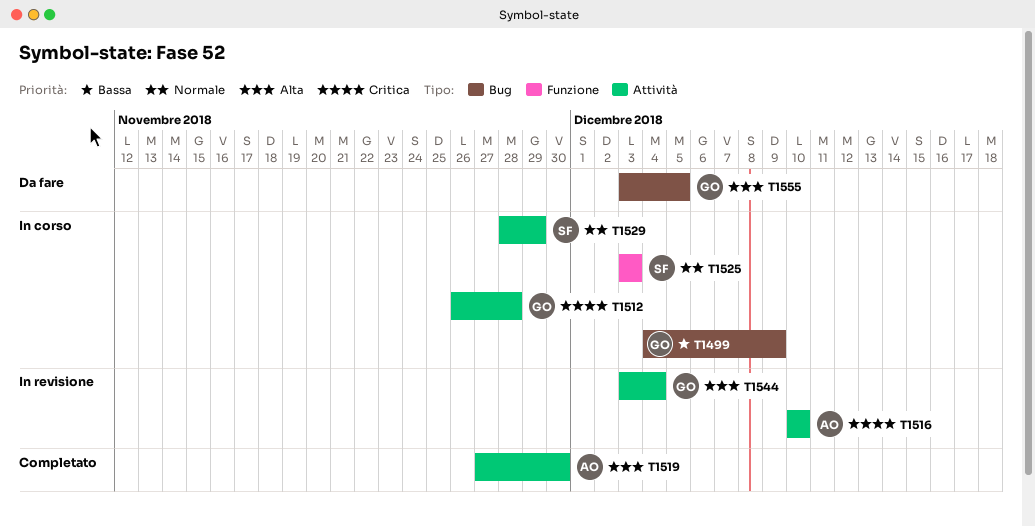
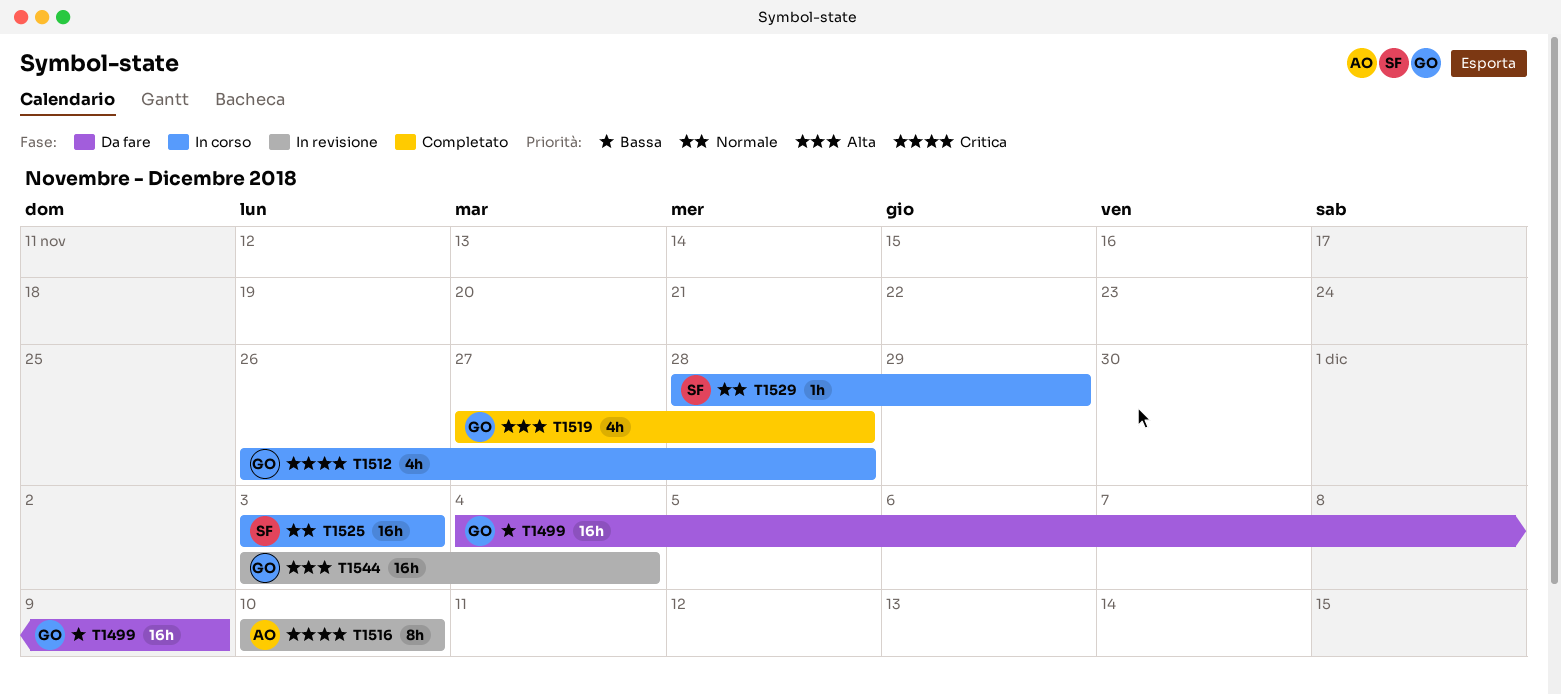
T1499, status: In corso -> Da fare
T1519, owner: AO -> GO
T1519, due: Nov 30 -> Nov 28
T1555: present -> none

